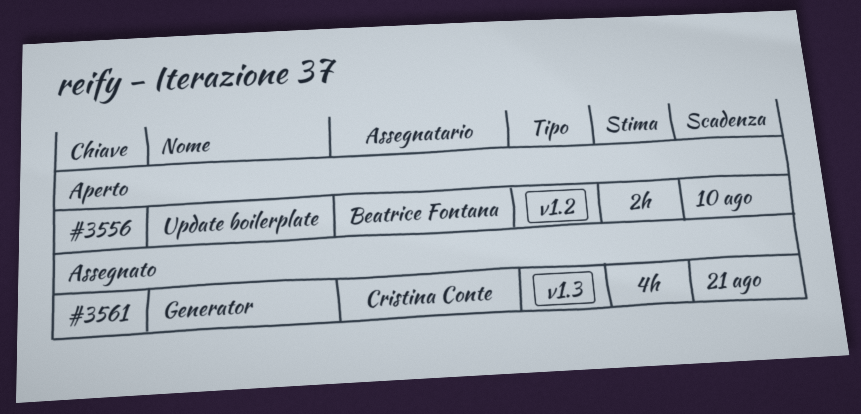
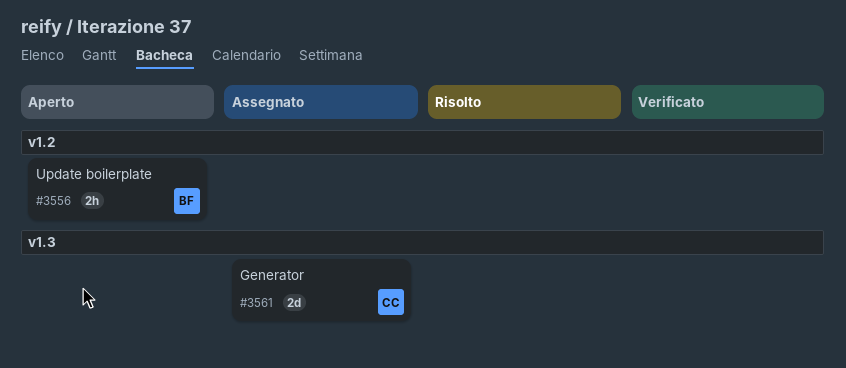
#3561, estimate: 4h -> 2d

